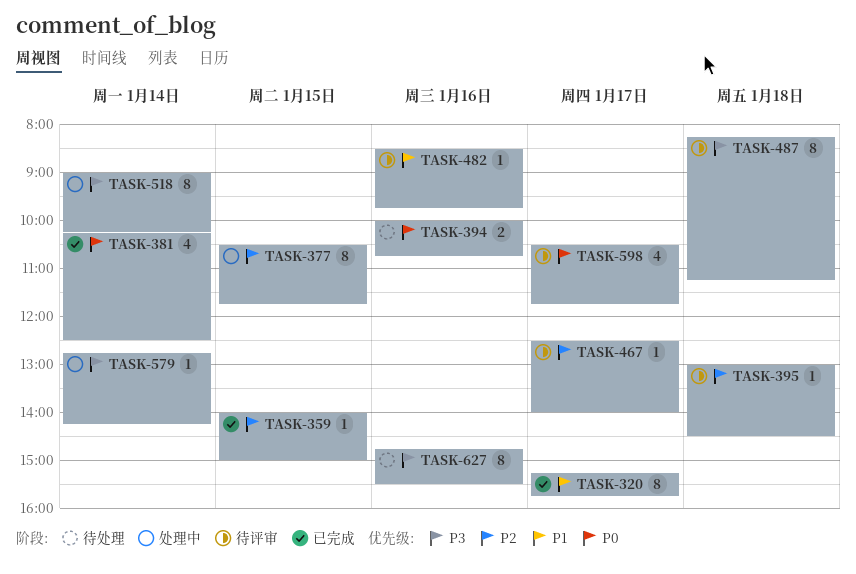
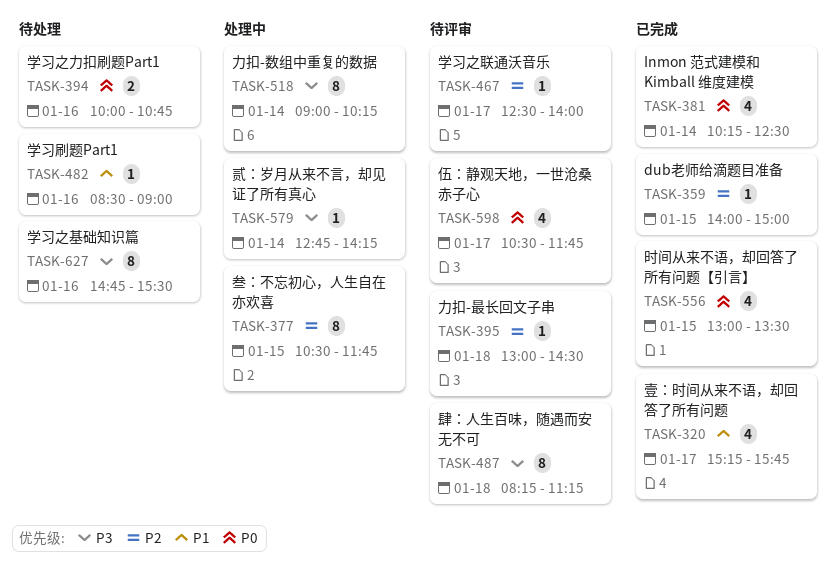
TASK-320, estimate: 8 -> 4
TASK-482, status: 待评审 -> 待处理
TASK-482, ends: 09:45 -> 09:00
TASK-556: none -> present

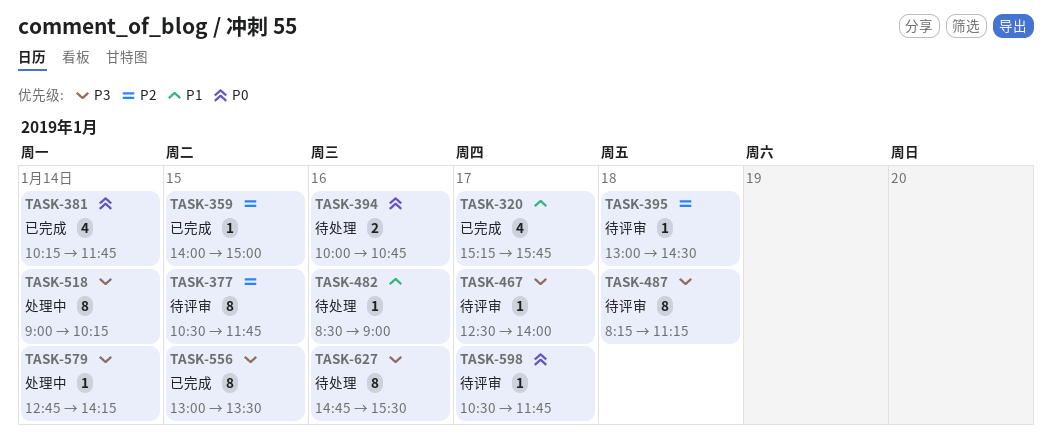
TASK-377, status: 处理中 -> 待评审
TASK-381, ends: 12:30 -> 11:45
TASK-467, priority: P2 -> P3
TASK-556, priority: P0 -> P3
TASK-556, estimate: 4 -> 8
TASK-598, estimate: 4 -> 1

